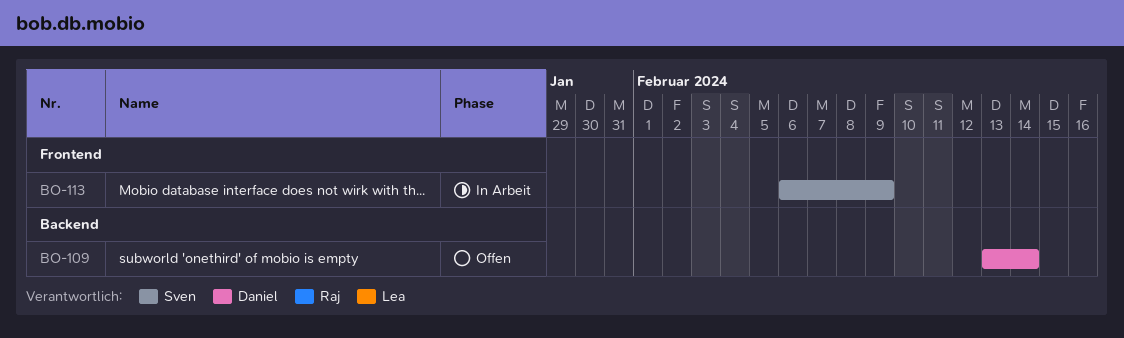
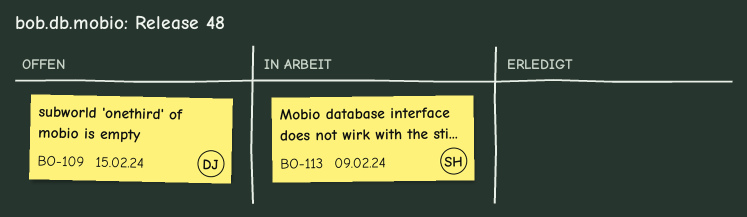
BO-109, due: Feb 14 -> Feb 15

